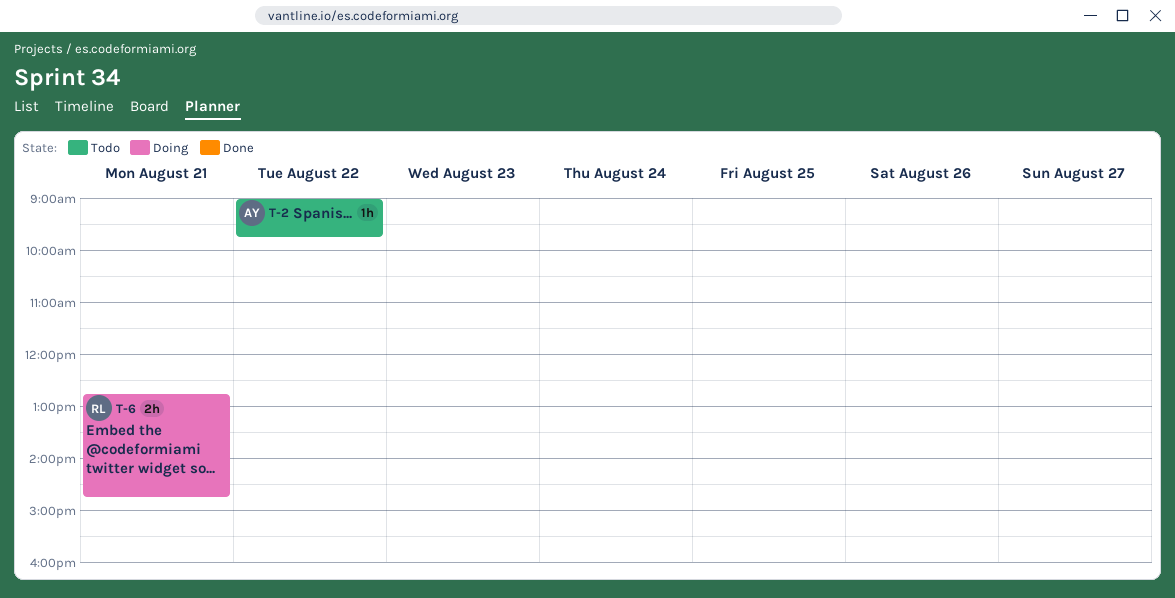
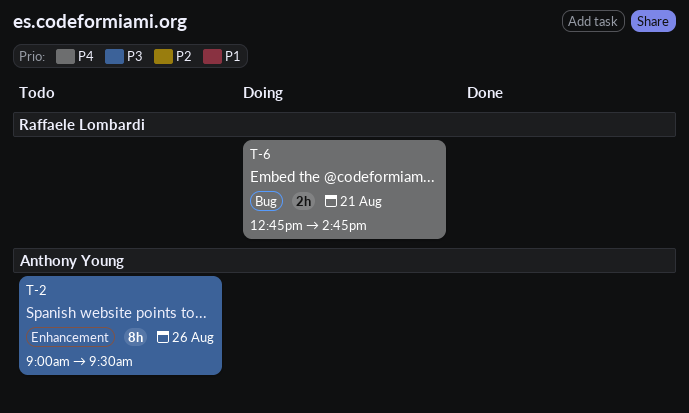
T-2, estimate: 1h -> 8h
T-2, day: Aug 22 -> Aug 26
T-2, ends: 09:45 -> 09:30

